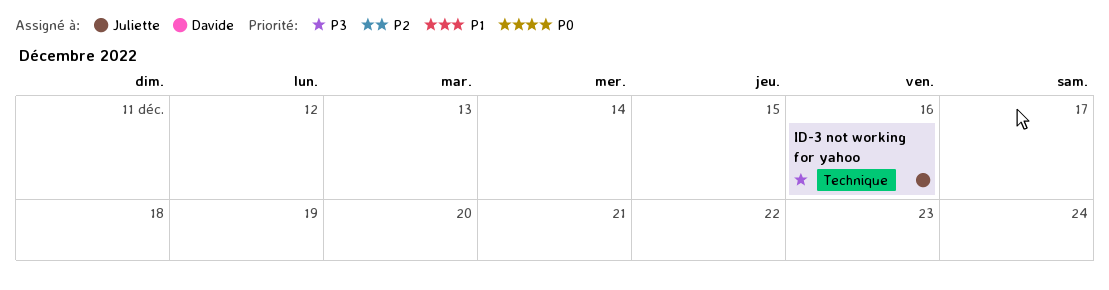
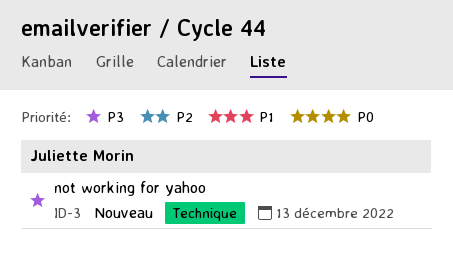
ID-3, due: Dec 16 -> Dec 13

